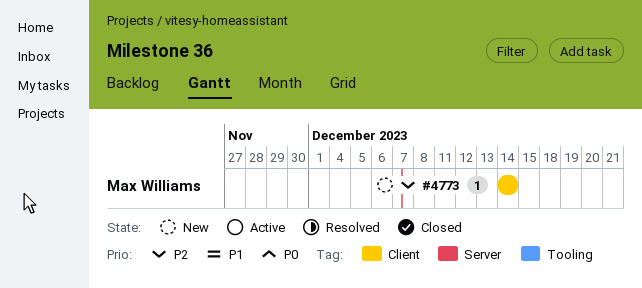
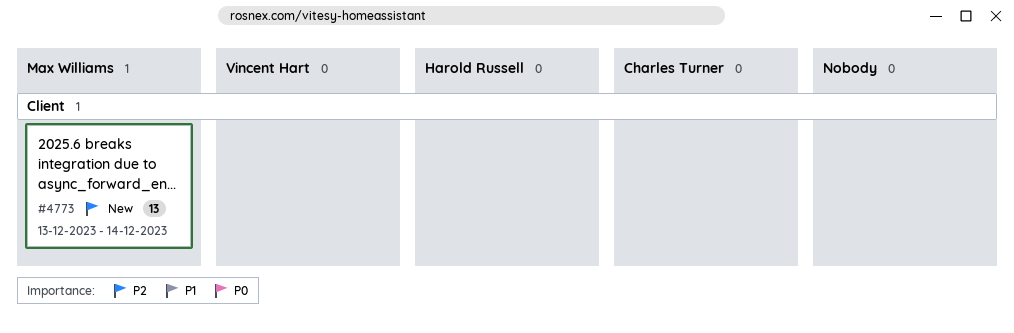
#4773, estimate: 1 -> 13
#4773, start: Dec 14 -> Dec 13

